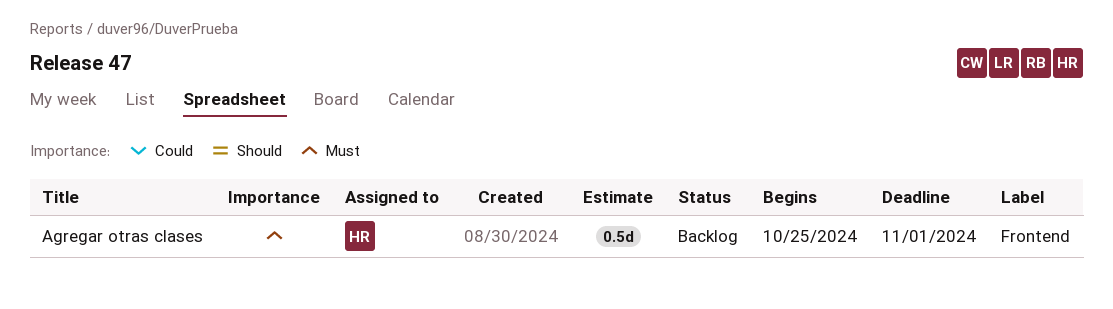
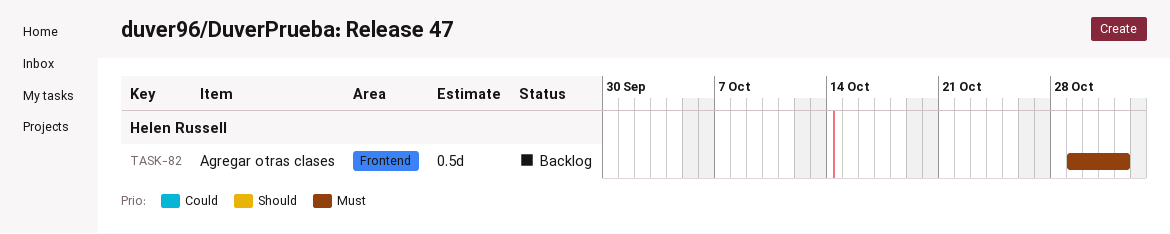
Agregar otras clases, start: Oct 25 -> Oct 29

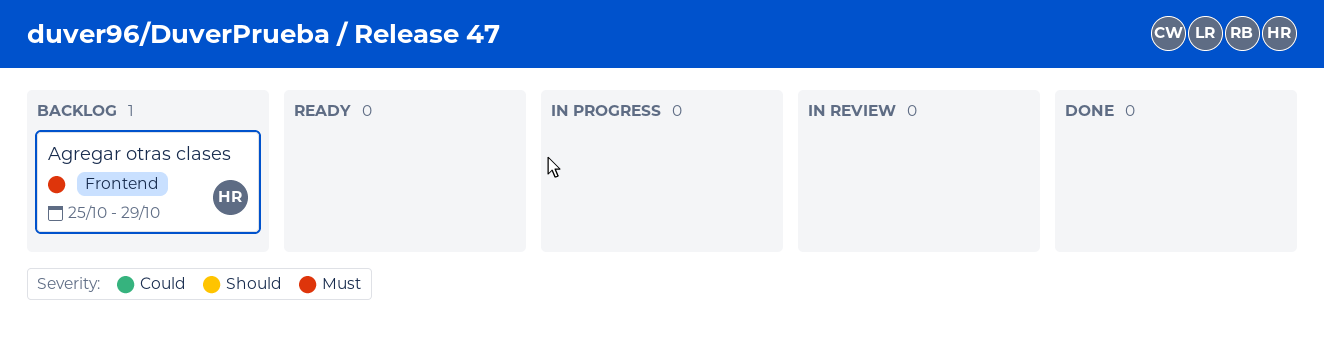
Agregar otras clases, start: Oct 29 -> Oct 25
Agregar otras clases, due: Nov 1 -> Oct 29

